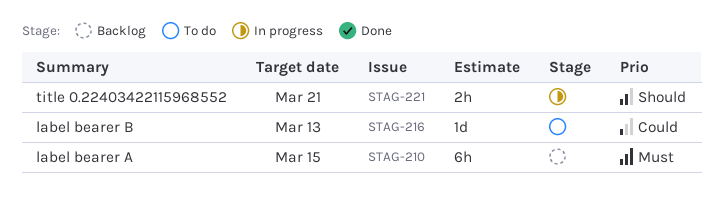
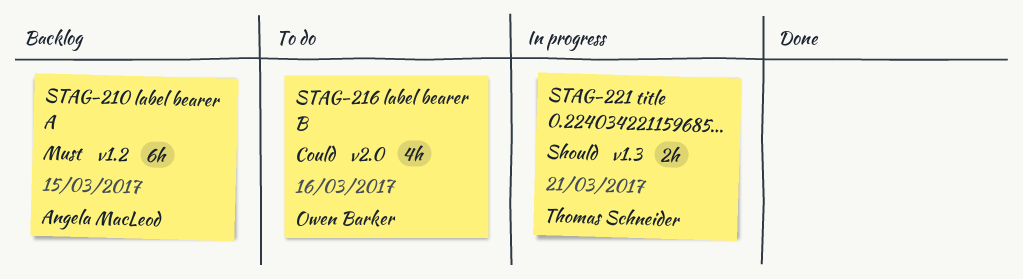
STAG-216, estimate: 1d -> 4h
STAG-216, due: Mar 13 -> Mar 16

